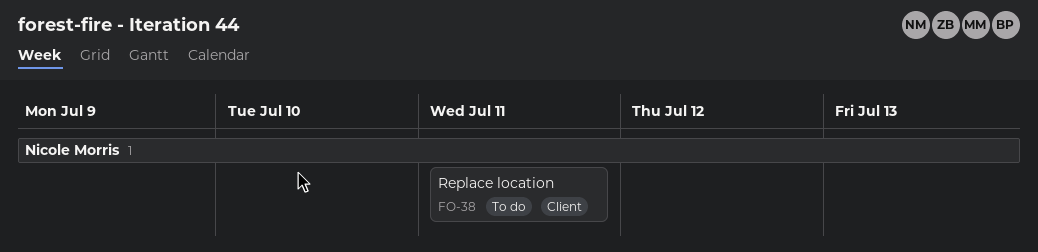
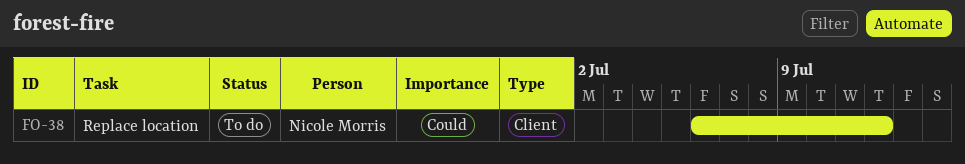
FO-38, due: Jul 11 -> Jul 12

